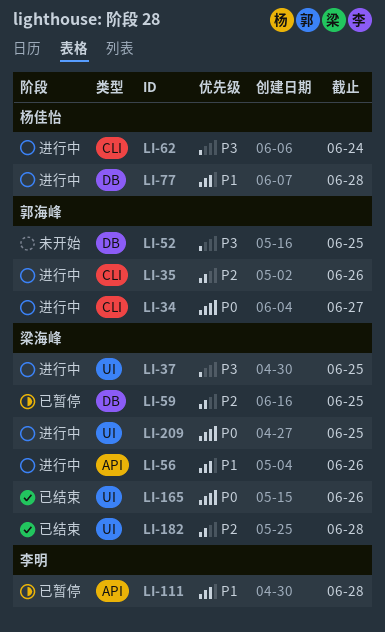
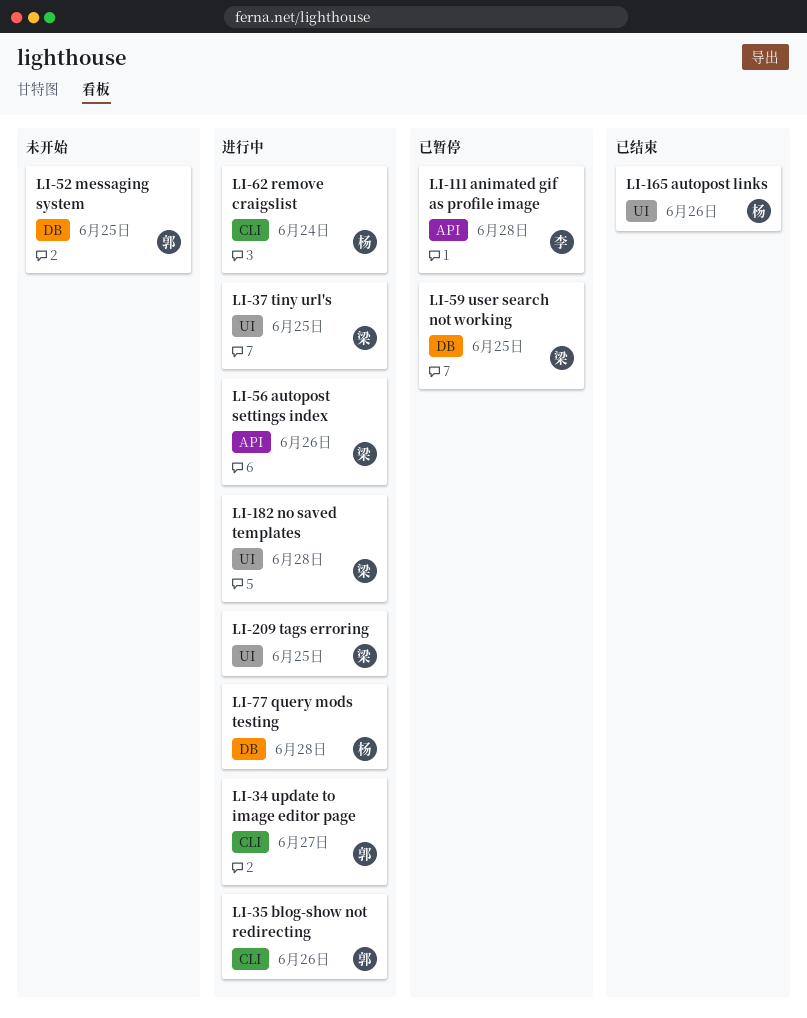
LI-165, owner: 梁海峰 -> 杨佳怡
LI-182, status: 已结束 -> 进行中

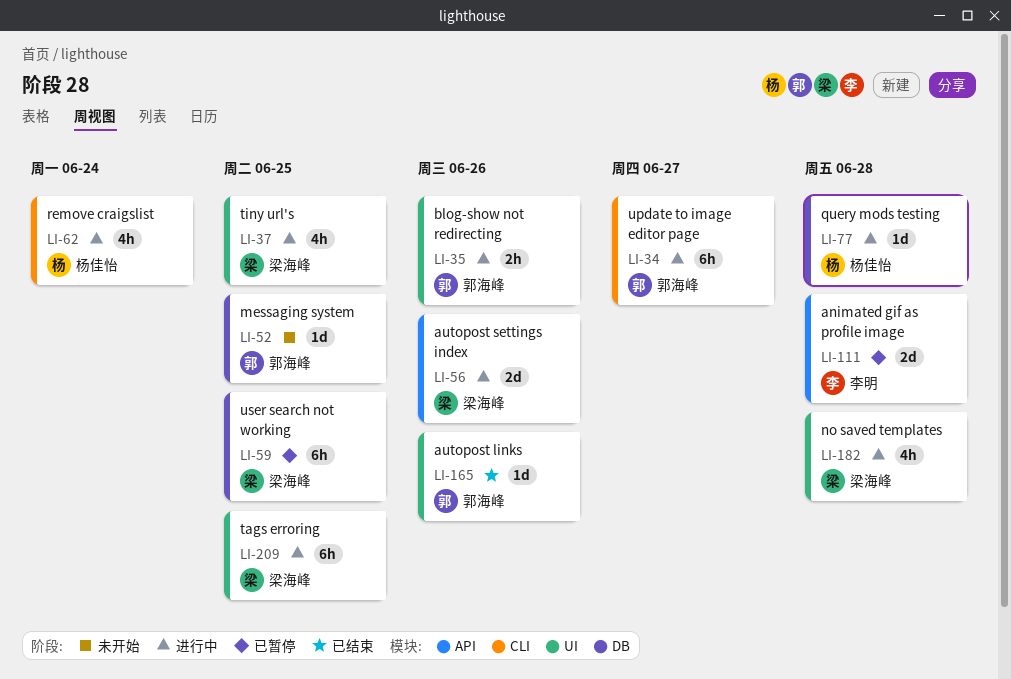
LI-35, label: CLI -> UI
LI-165, owner: 杨佳怡 -> 郭海峰

